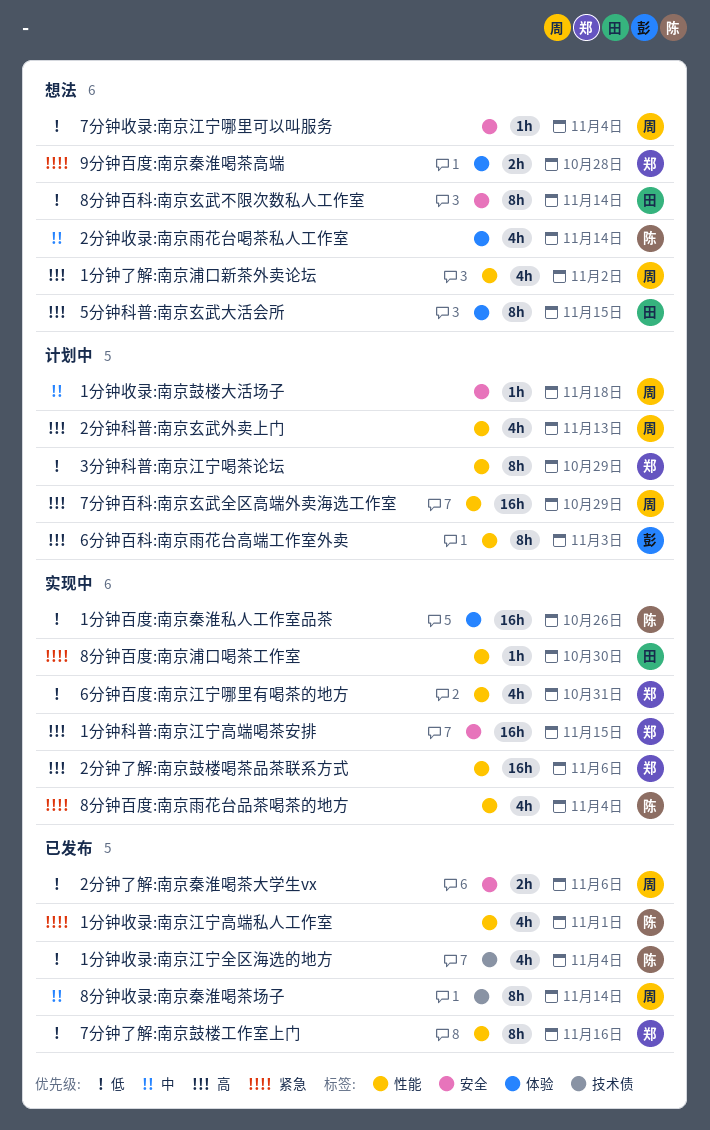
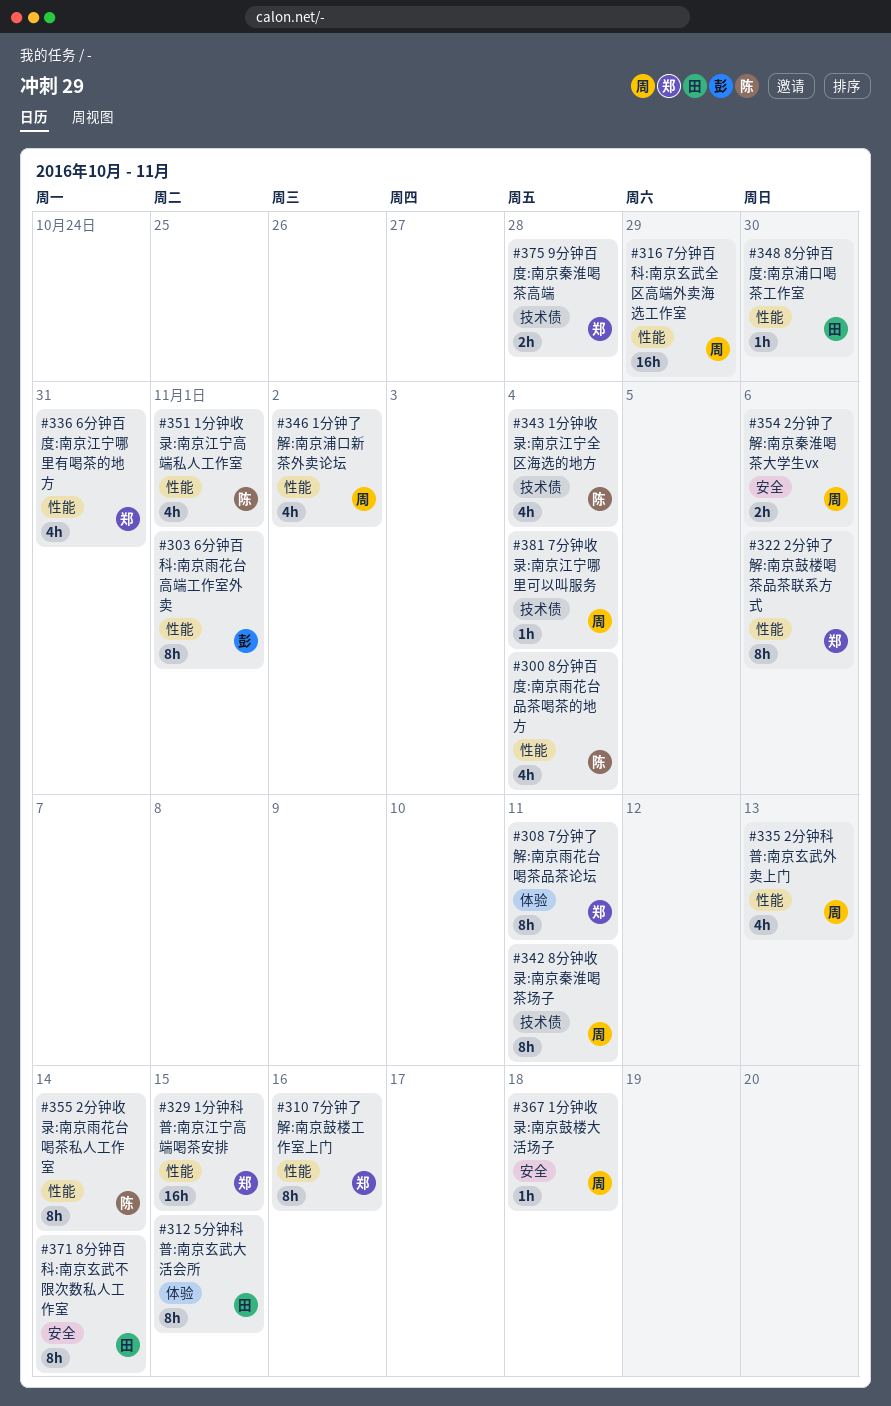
1分钟百度:南京秦淮私人工作室品茶: present -> none
1分钟科普:南京江宁高端喝茶安排, label: 安全 -> 性能
2分钟了解:南京鼓楼喝茶品茶联系方式, estimate: 16h -> 8h
2分钟收录:南京雨花台喝茶私人工作室, label: 体验 -> 性能
2分钟收录:南京雨花台喝茶私人工作室, estimate: 4h -> 8h
3分钟科普:南京江宁喝茶论坛: present -> none
6分钟百科:南京雨花台高端工作室外卖, due: Nov 3 -> Nov 1
7分钟了解:南京雨花台喝茶品茶论坛: none -> present
7分钟收录:南京江宁哪里可以叫服务, label: 安全 -> 技术债
8分钟收录:南京秦淮喝茶场子, due: Nov 14 -> Nov 11
9分钟百度:南京秦淮喝茶高端, label: 体验 -> 技术债

